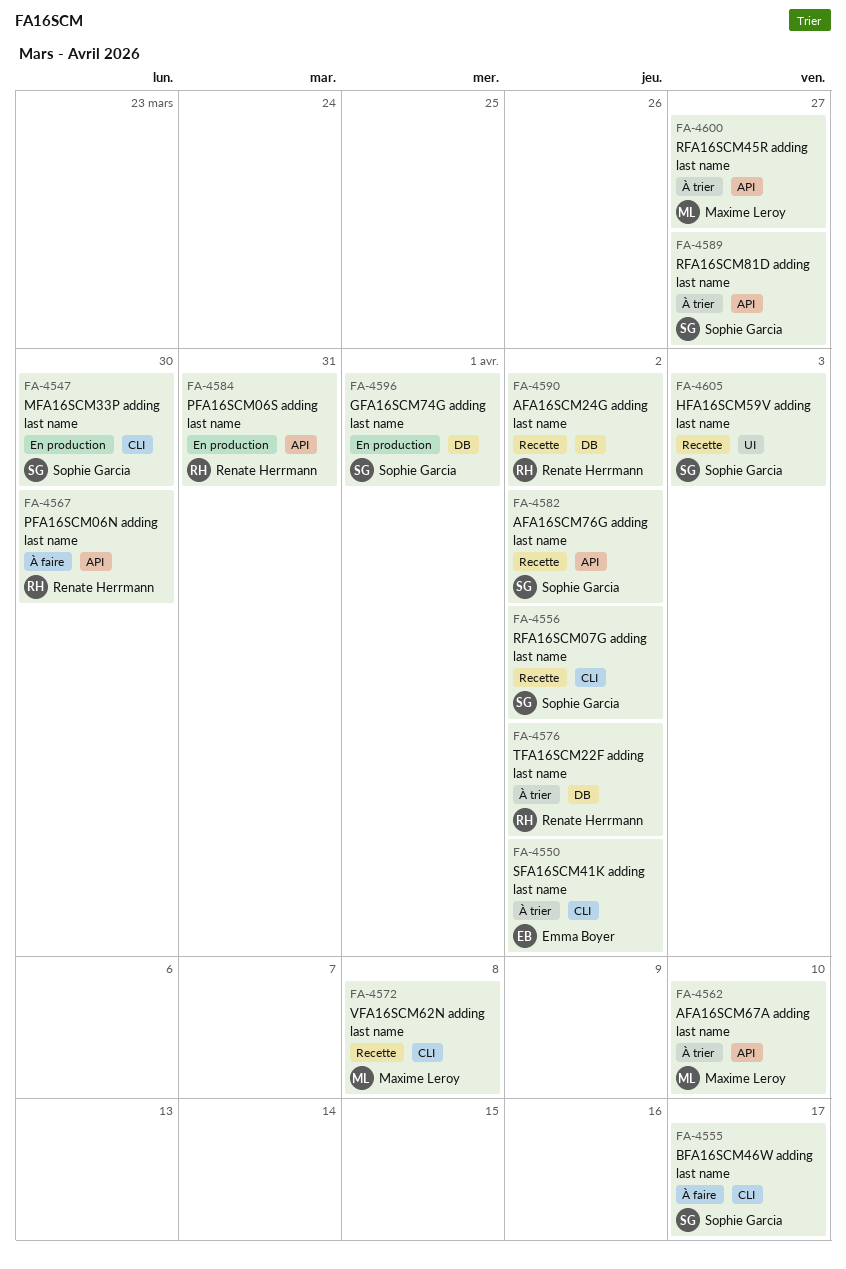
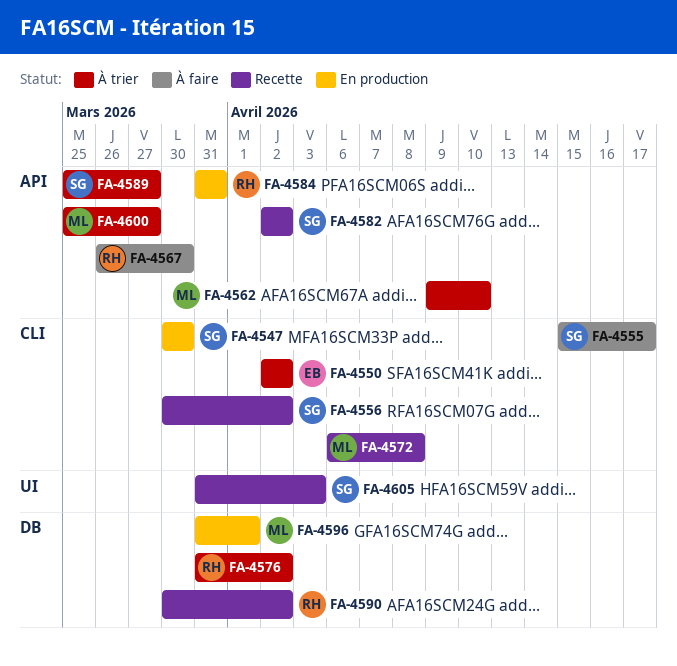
FA-4596, owner: Sophie Garcia -> Maxime Leroy

